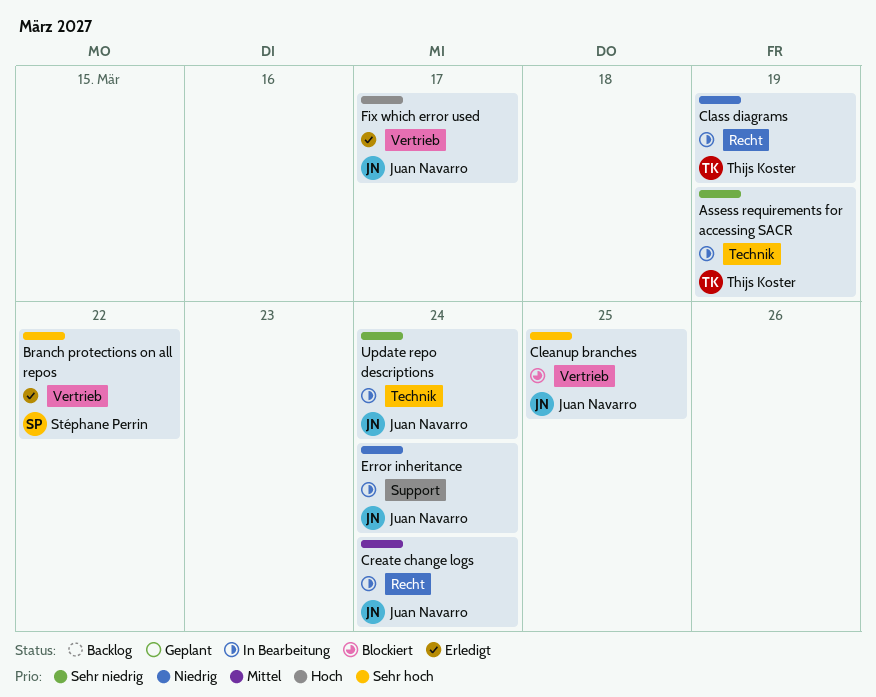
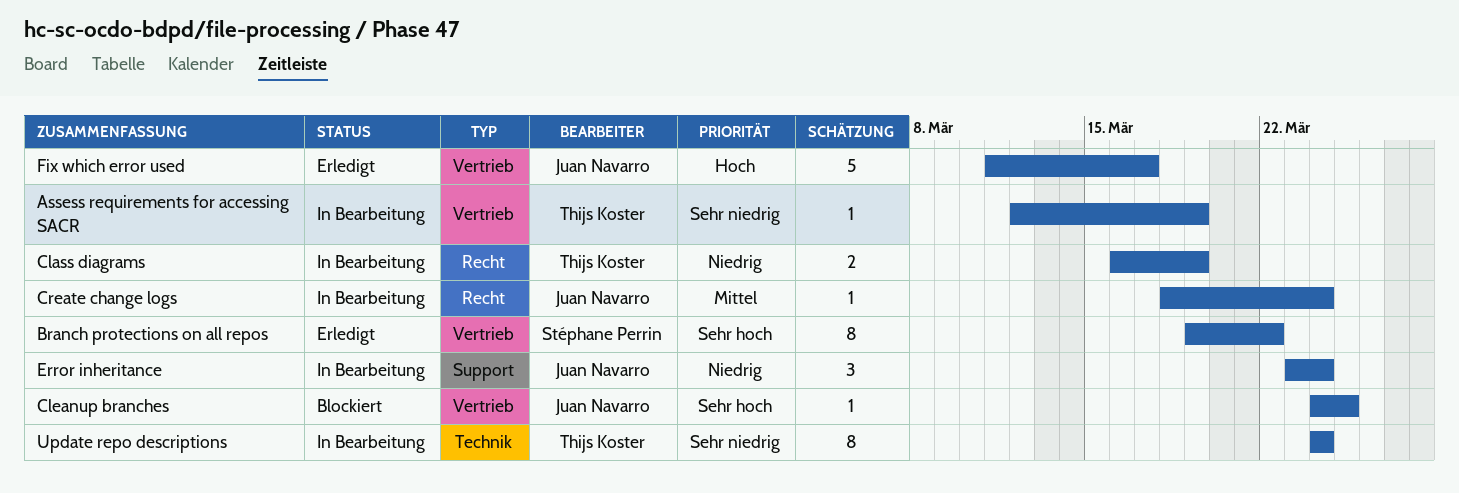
Assess requirements for accessing SACR, label: Technik -> Vertrieb
Update repo descriptions, owner: Juan Navarro -> Thijs Koster

